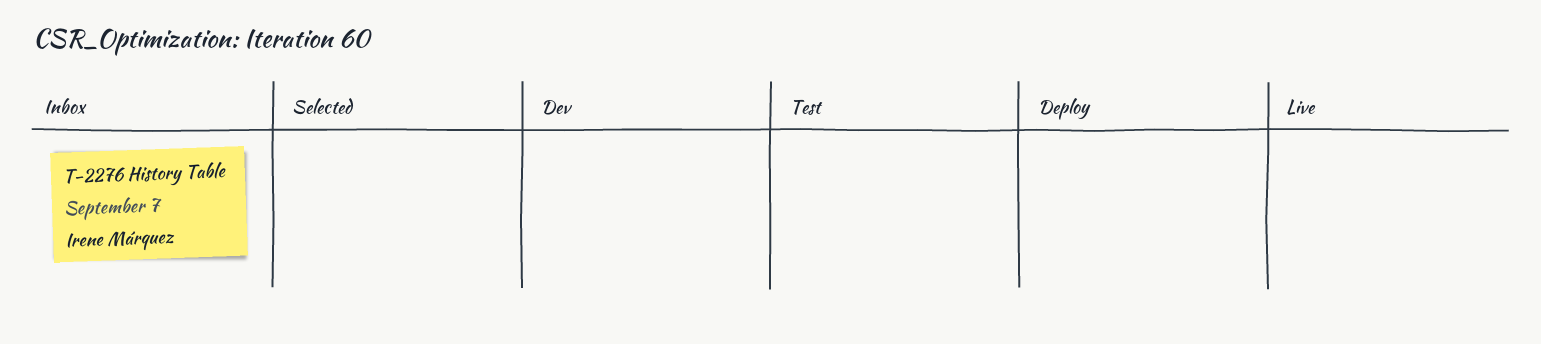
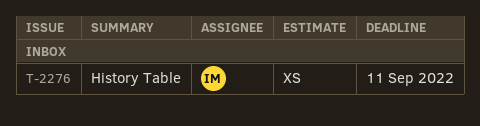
T-2276, due: Sep 7 -> Sep 11

